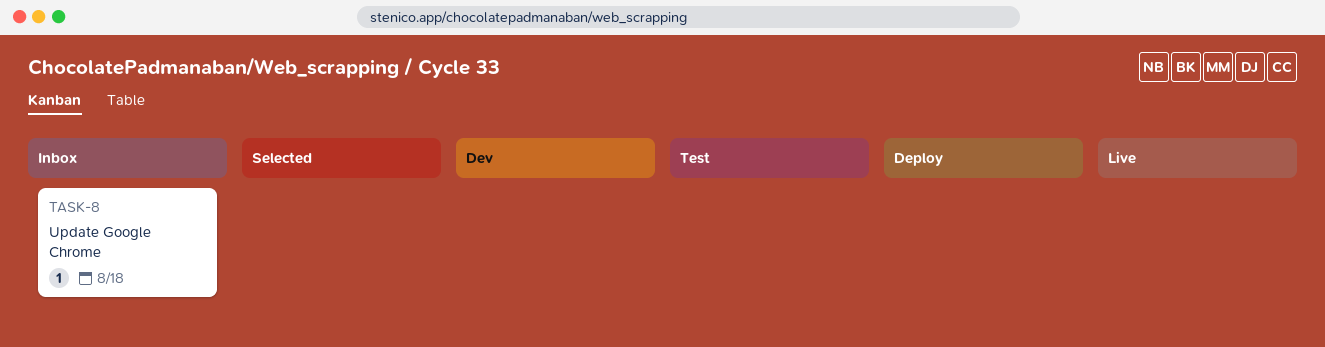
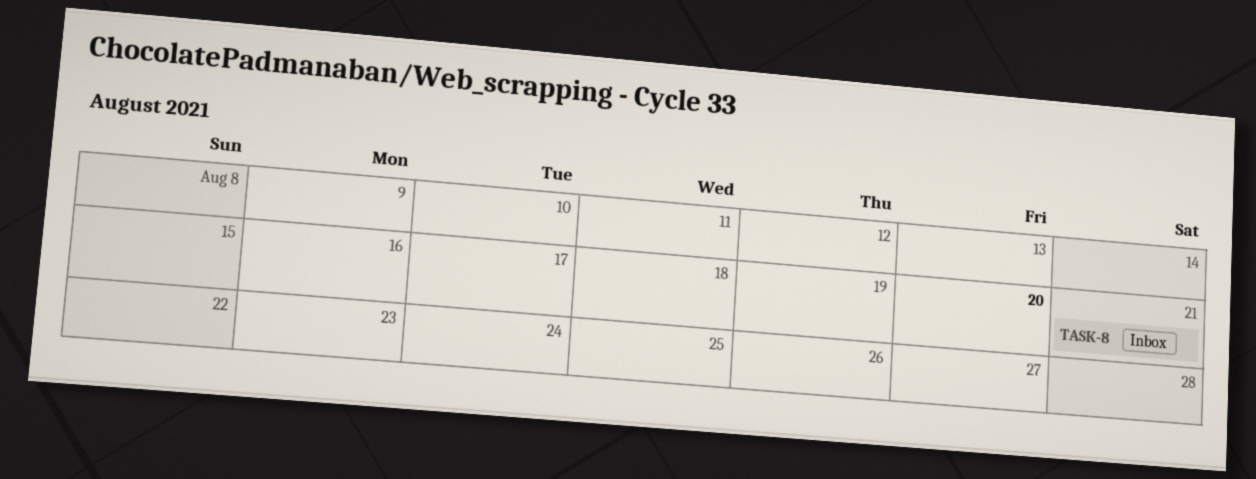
TASK-8, due: Aug 18 -> Aug 21

